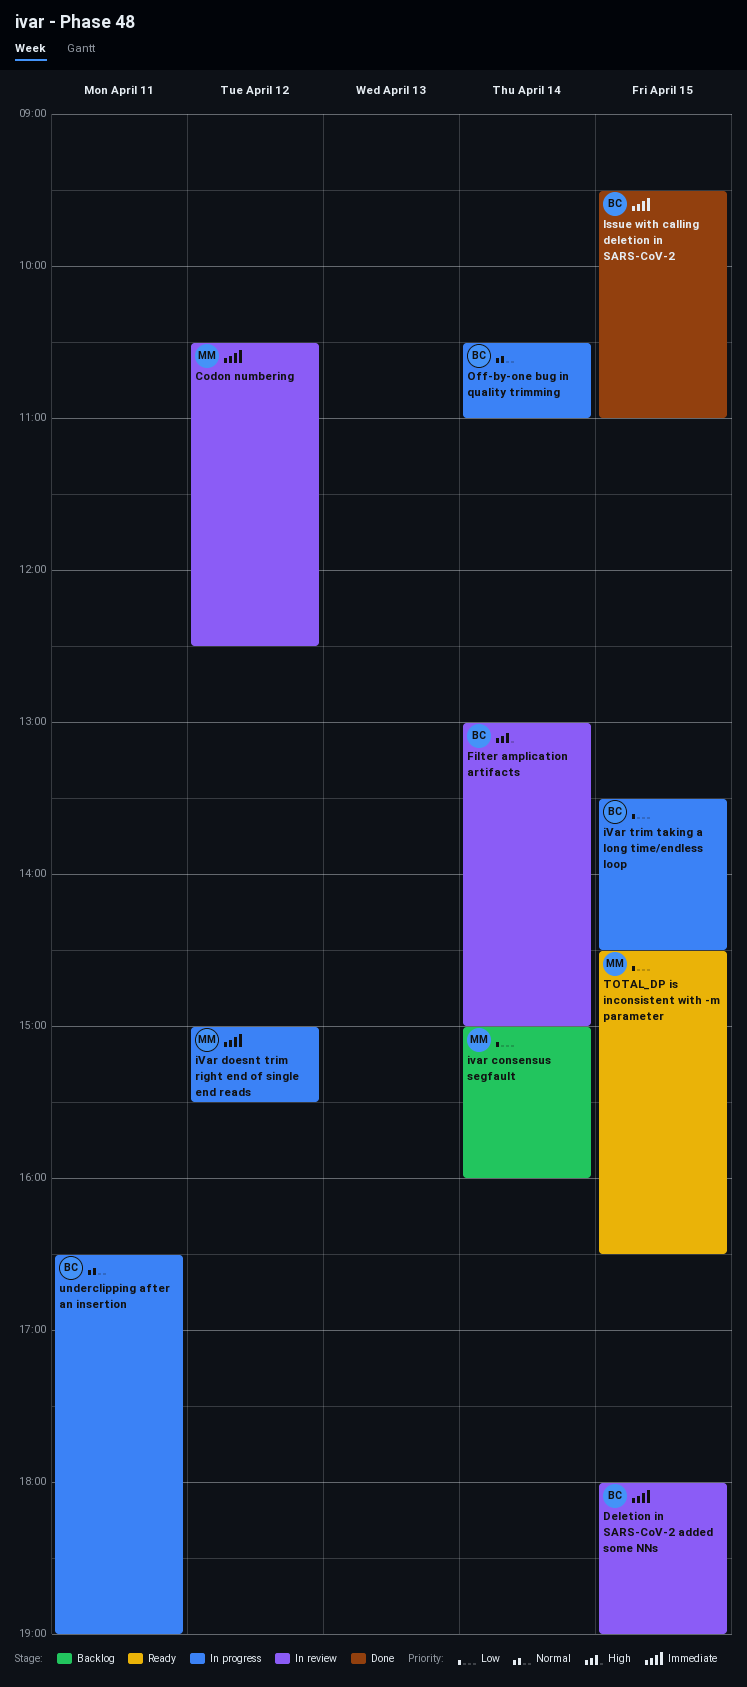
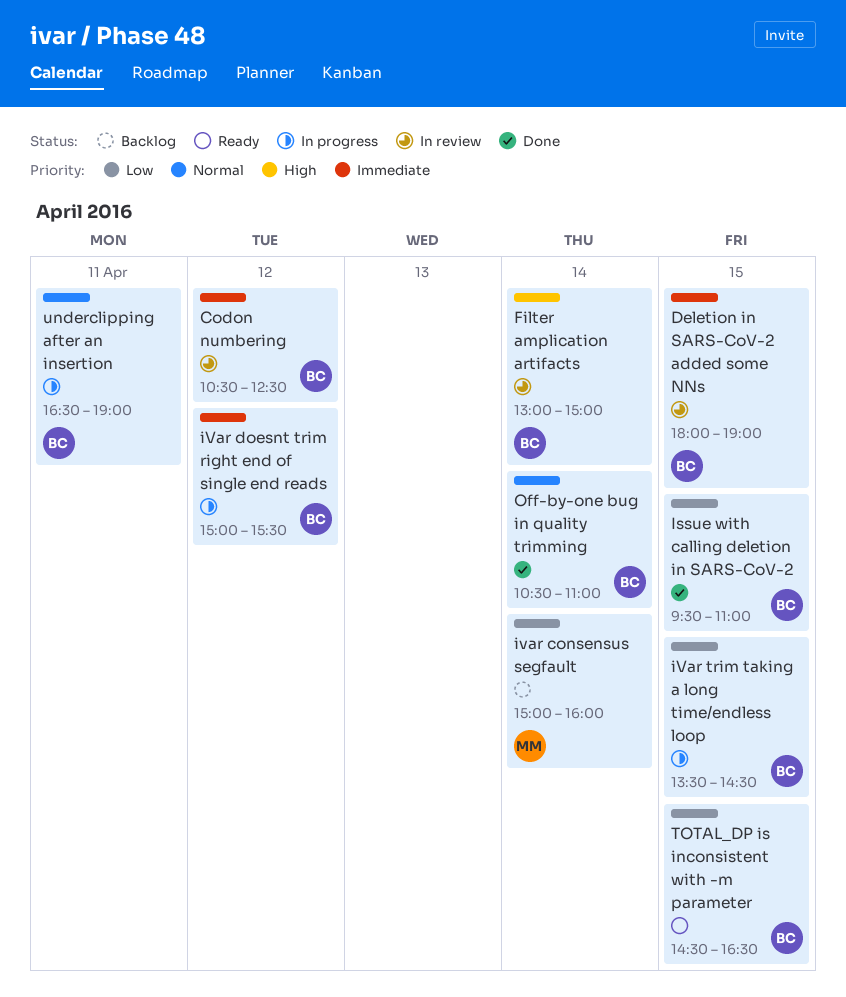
Codon numbering, owner: MM -> BC
Issue with calling deletion in SARS-CoV-2, priority: Immediate -> Low
iVar doesnt trim right end of single end reads, owner: MM -> BC
Off-by-one bug in quality trimming, status: In progress -> Done
TOTAL_DP is inconsistent with -m parameter, owner: MM -> BC

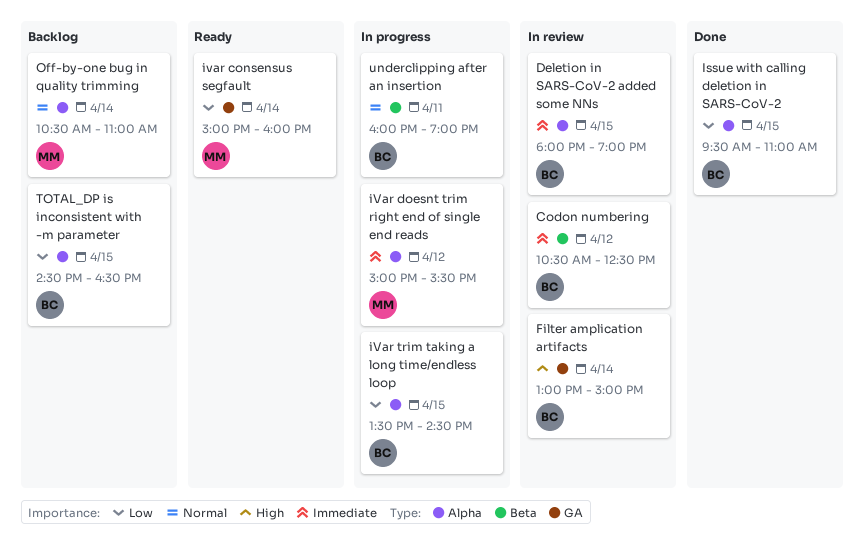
ivar consensus segfault, status: Backlog -> Ready
iVar doesnt trim right end of single end reads, owner: BC -> MM
Off-by-one bug in quality trimming, status: Done -> Backlog
Off-by-one bug in quality trimming, owner: BC -> MM
TOTAL_DP is inconsistent with -m parameter, status: Ready -> Backlog
underclipping after an insertion, begins: 16:30 -> 16:00

